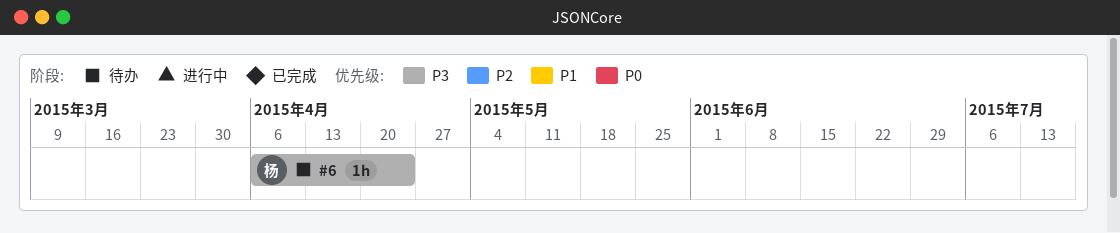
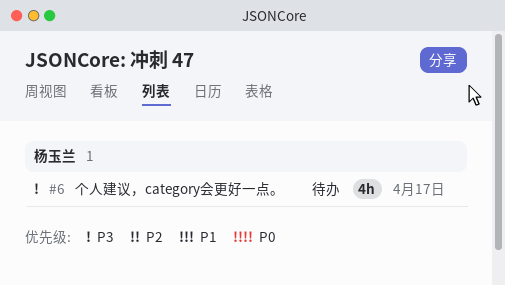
#6, estimate: 1h -> 4h
#6, due: Apr 24 -> Apr 17

